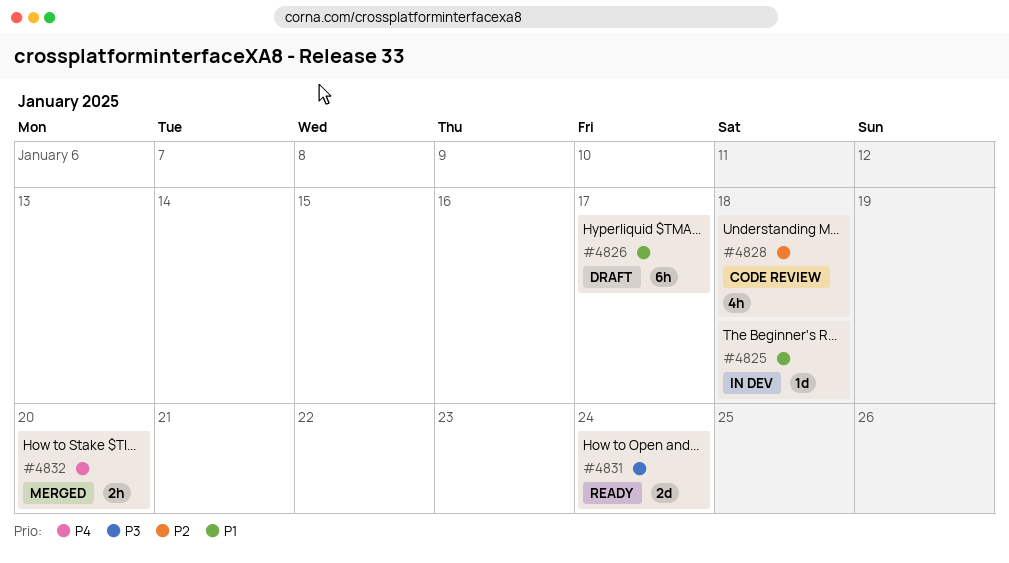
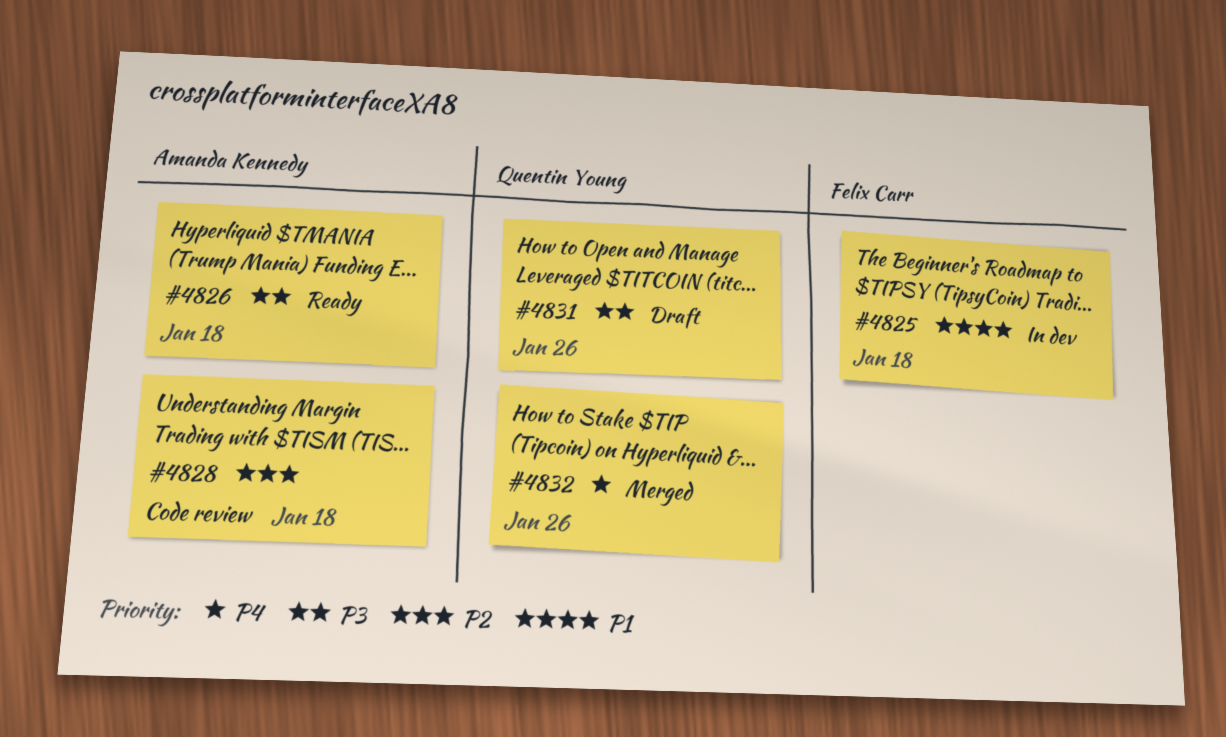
#4826, status: Draft -> Ready
#4826, priority: P1 -> P3
#4826, due: Jan 17 -> Jan 18
#4831, status: Ready -> Draft
#4831, due: Jan 24 -> Jan 26
#4832, due: Jan 20 -> Jan 26

